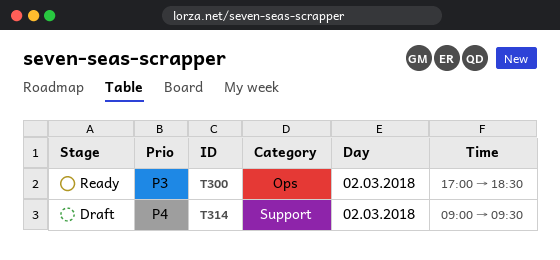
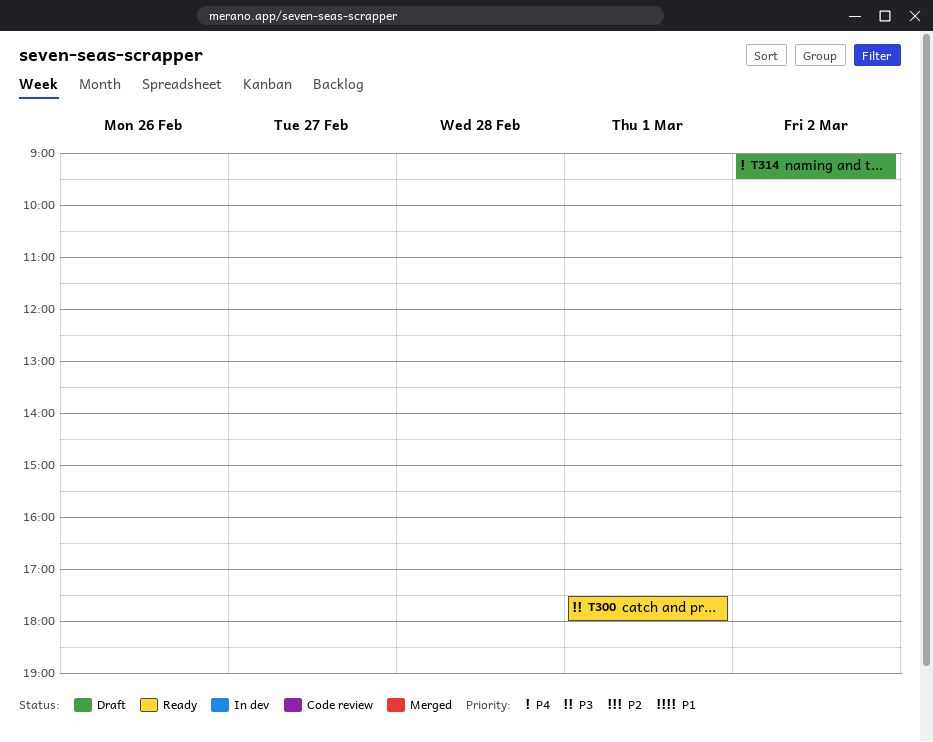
T300, day: Mar 2 -> Mar 1
T300, begins: 17:00 -> 17:30
T300, ends: 18:30 -> 18:00

